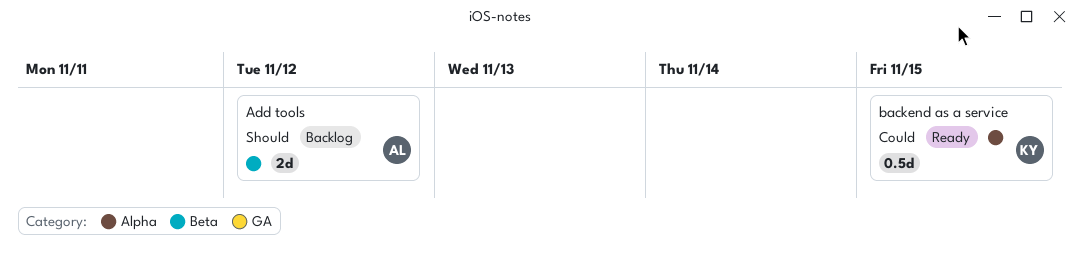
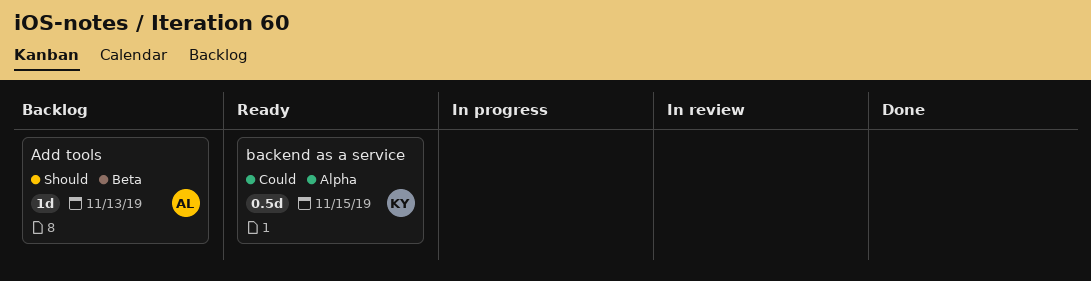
Add tools, estimate: 2d -> 1d
Add tools, due: Nov 12 -> Nov 13

